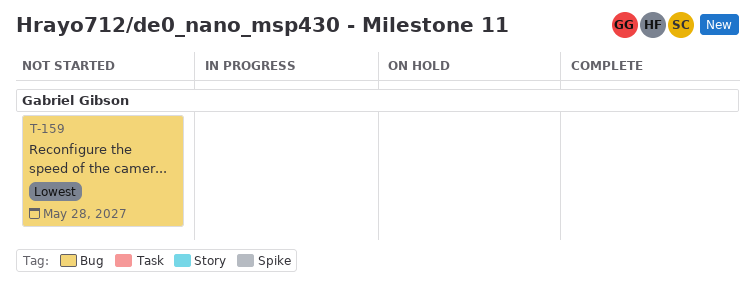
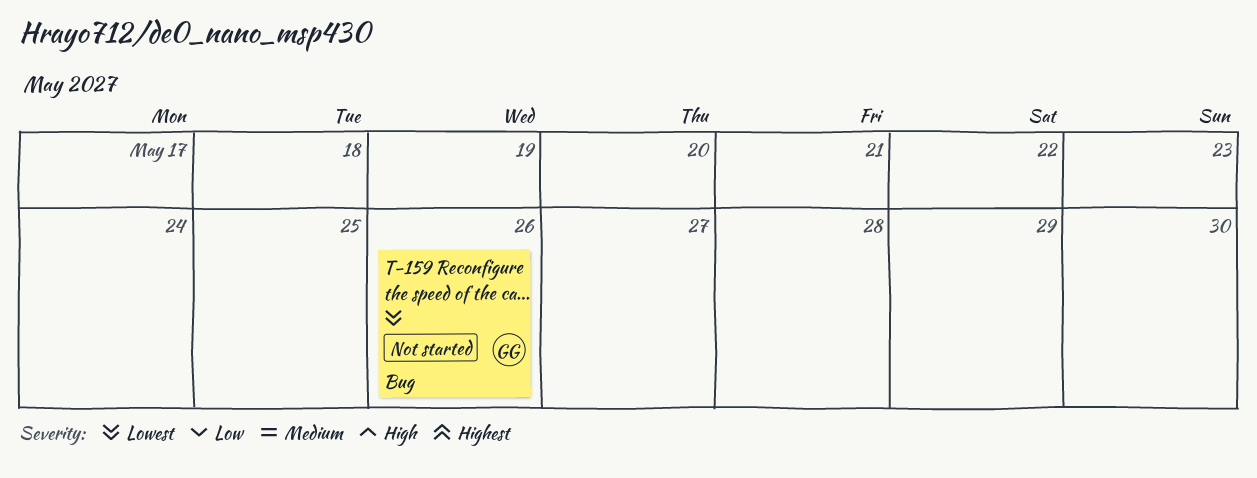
T-159, due: May 28 -> May 26

